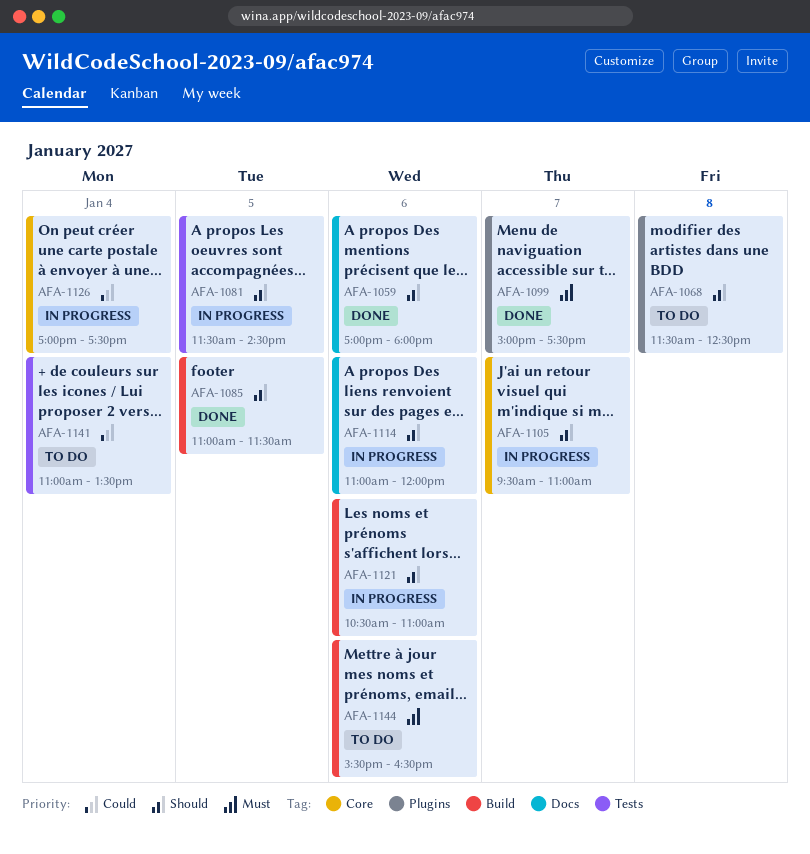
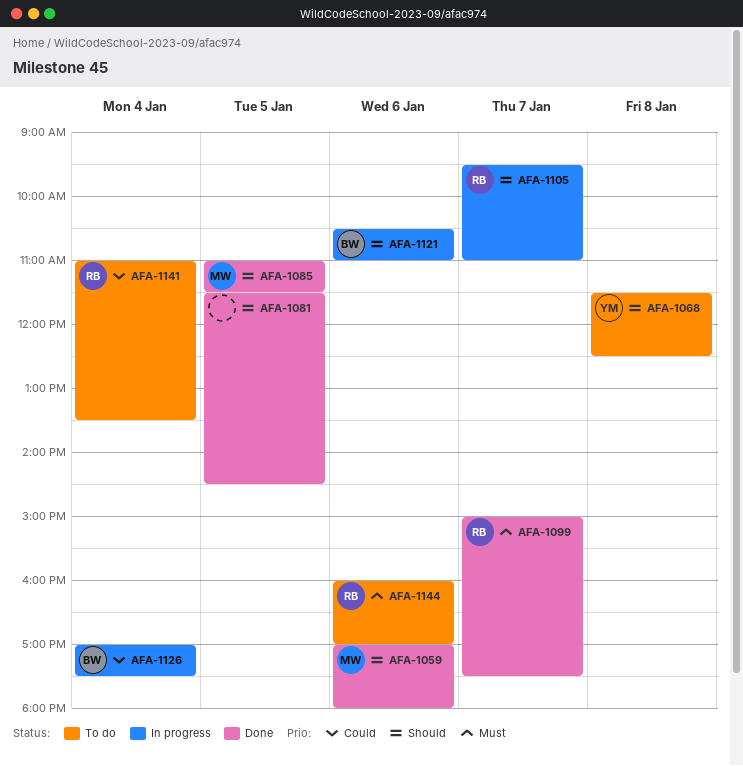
AFA-1081, status: In progress -> Done
AFA-1114: present -> none
AFA-1144, begins: 15:30 -> 16:00
AFA-1144, ends: 16:30 -> 17:00

